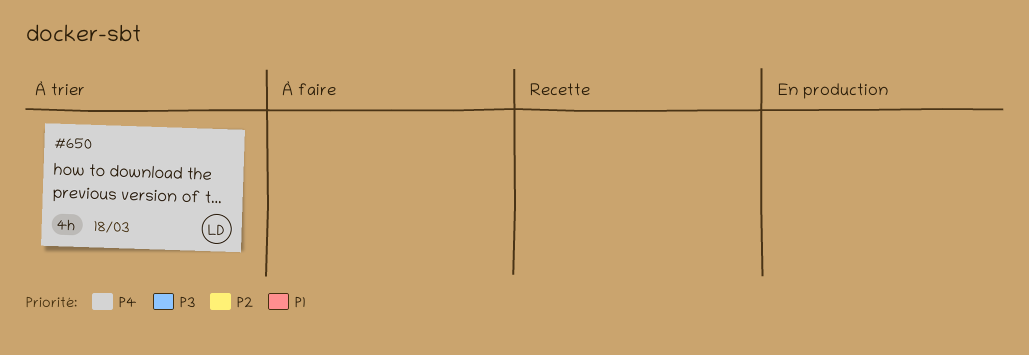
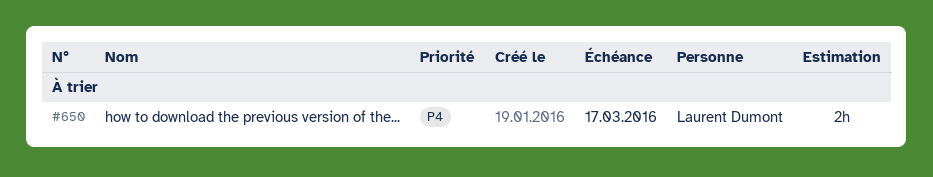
#650, estimate: 4h -> 2h
#650, due: Mar 18 -> Mar 17

